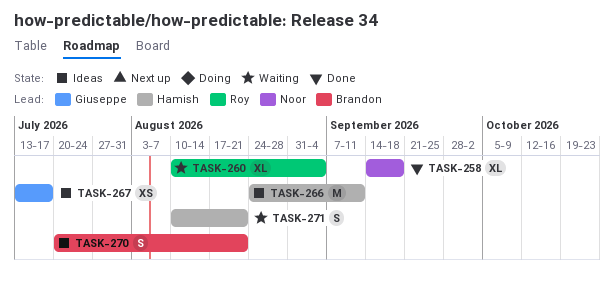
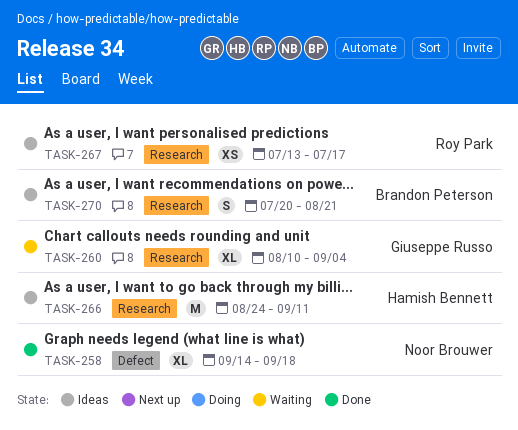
TASK-260, owner: Roy Park -> Giuseppe Russo
TASK-267, owner: Giuseppe Russo -> Roy Park
TASK-271: present -> none

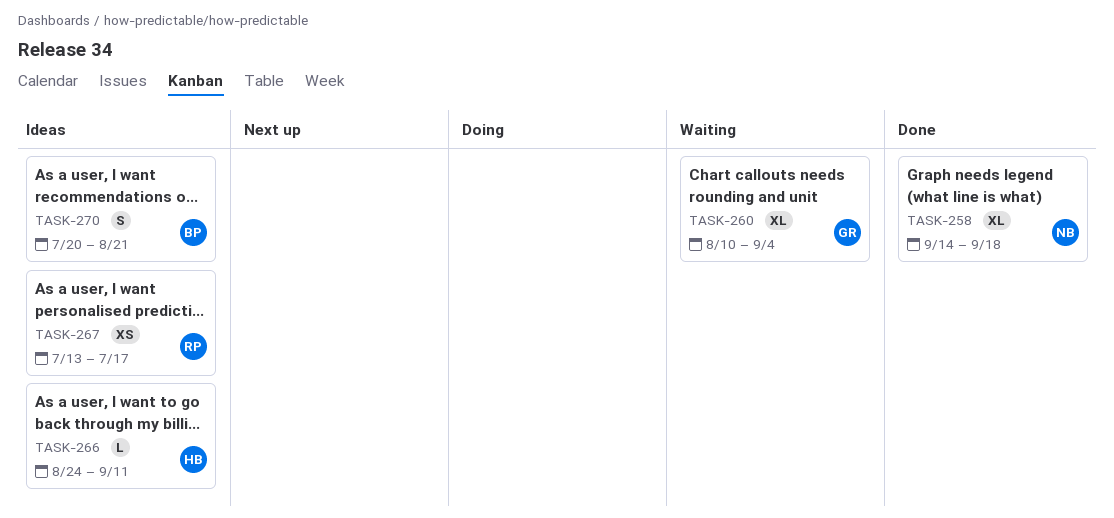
TASK-266, estimate: M -> L

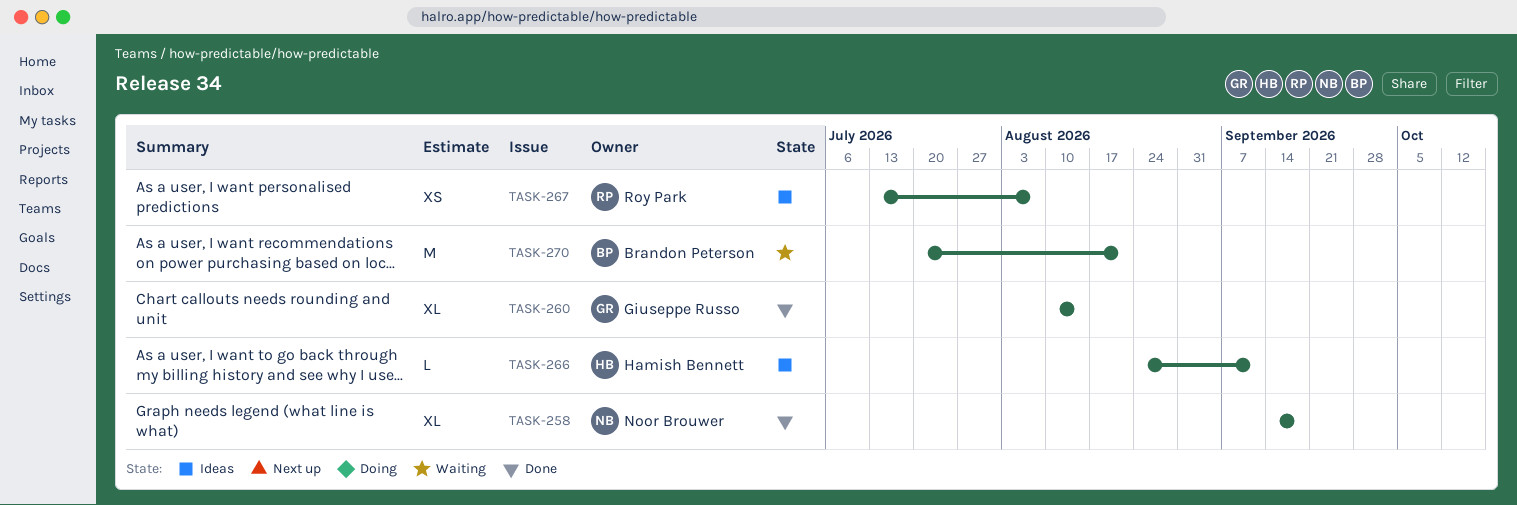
TASK-260, status: Waiting -> Done
TASK-260, due: Sep 4 -> Aug 14
TASK-267, due: Jul 17 -> Aug 7
TASK-270, status: Ideas -> Waiting
TASK-270, estimate: S -> M

